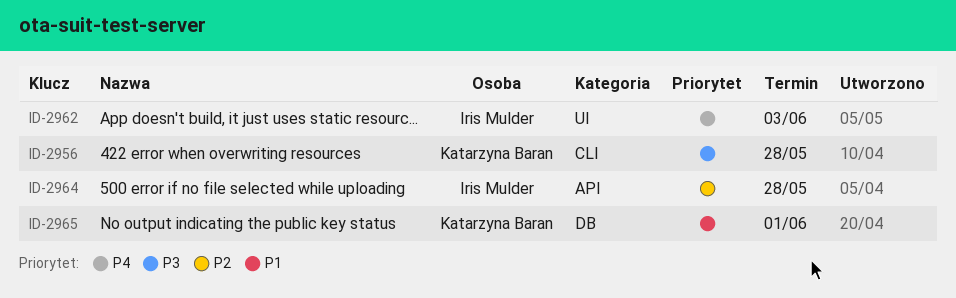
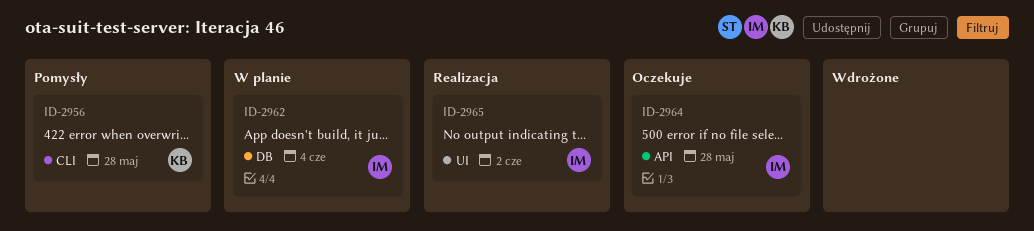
ID-2962, label: UI -> DB
ID-2962, due: Jun 3 -> Jun 4
ID-2965, owner: Katarzyna Baran -> Iris Mulder
ID-2965, label: DB -> UI
ID-2965, due: Jun 1 -> Jun 2

